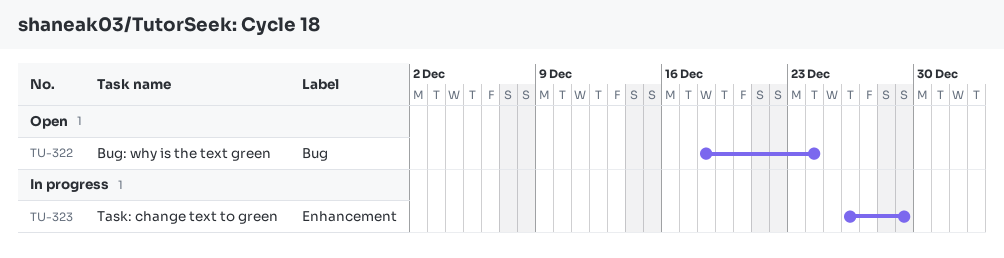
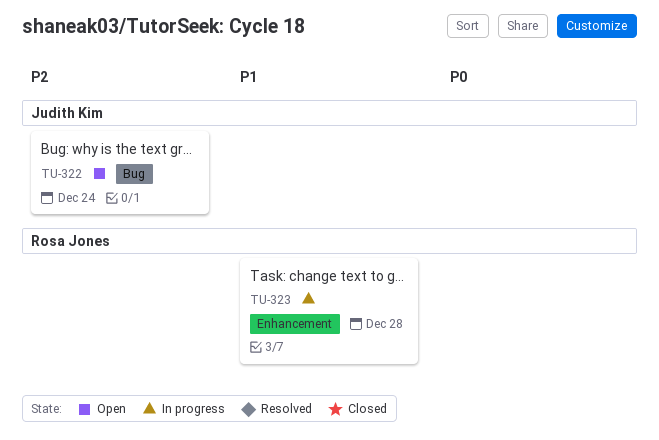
TU-323, due: Dec 29 -> Dec 28

